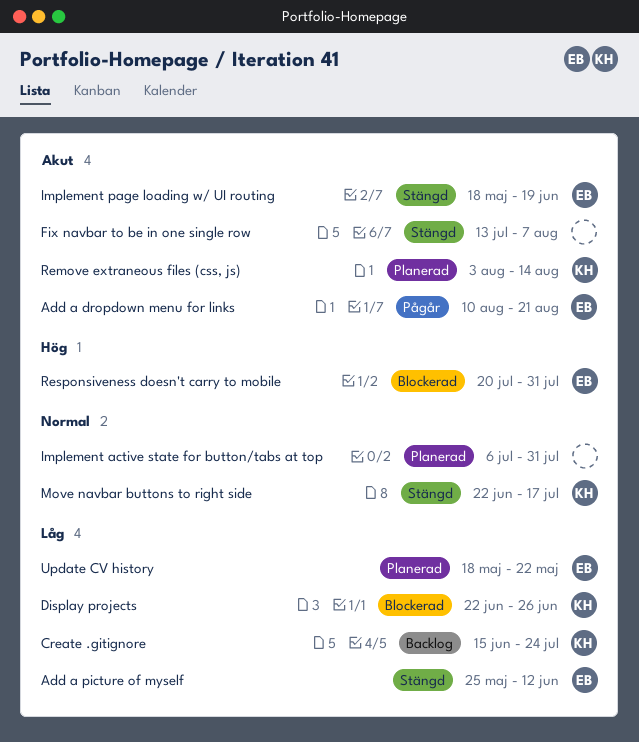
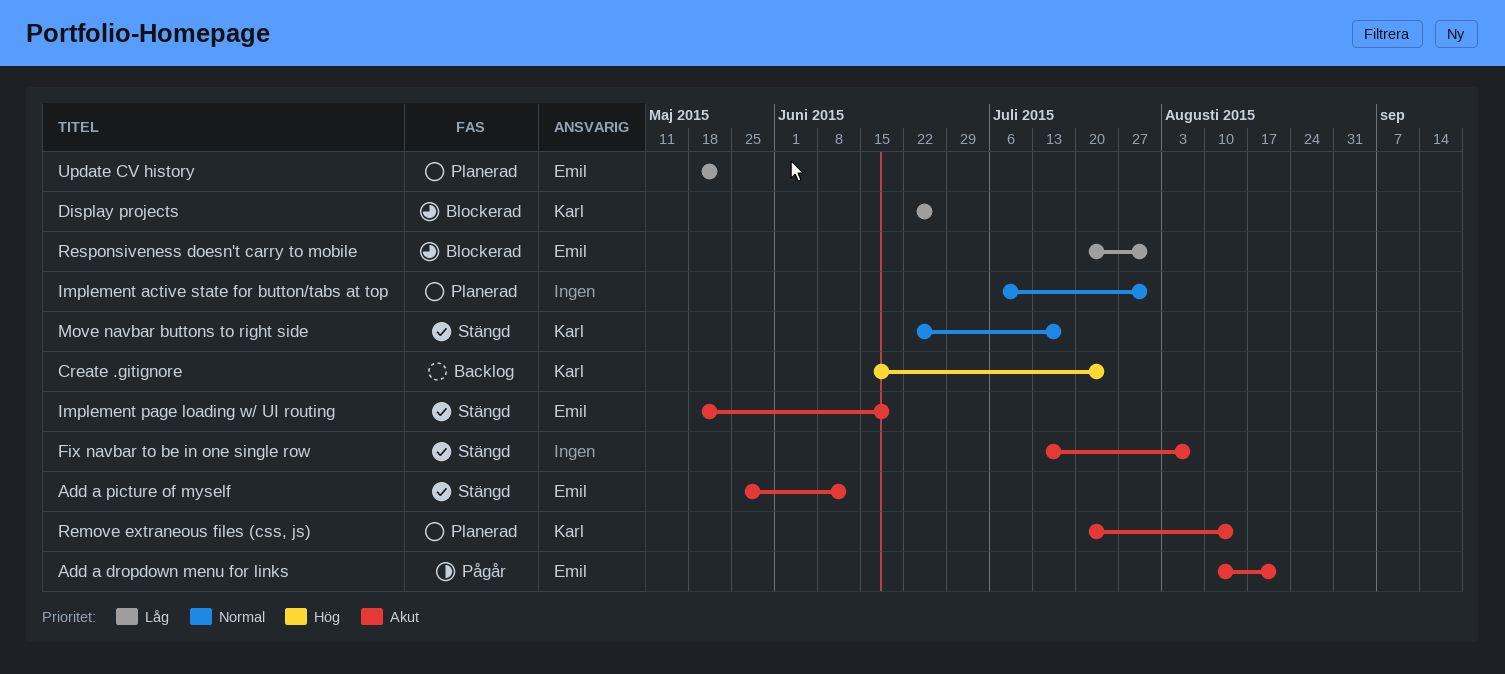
Add a picture of myself, priority: Låg -> Akut
Create .gitignore, priority: Låg -> Hög
Remove extraneous files (css, js), start: Aug 3 -> Jul 20
Responsiveness doesn't carry to mobile, priority: Hög -> Låg

